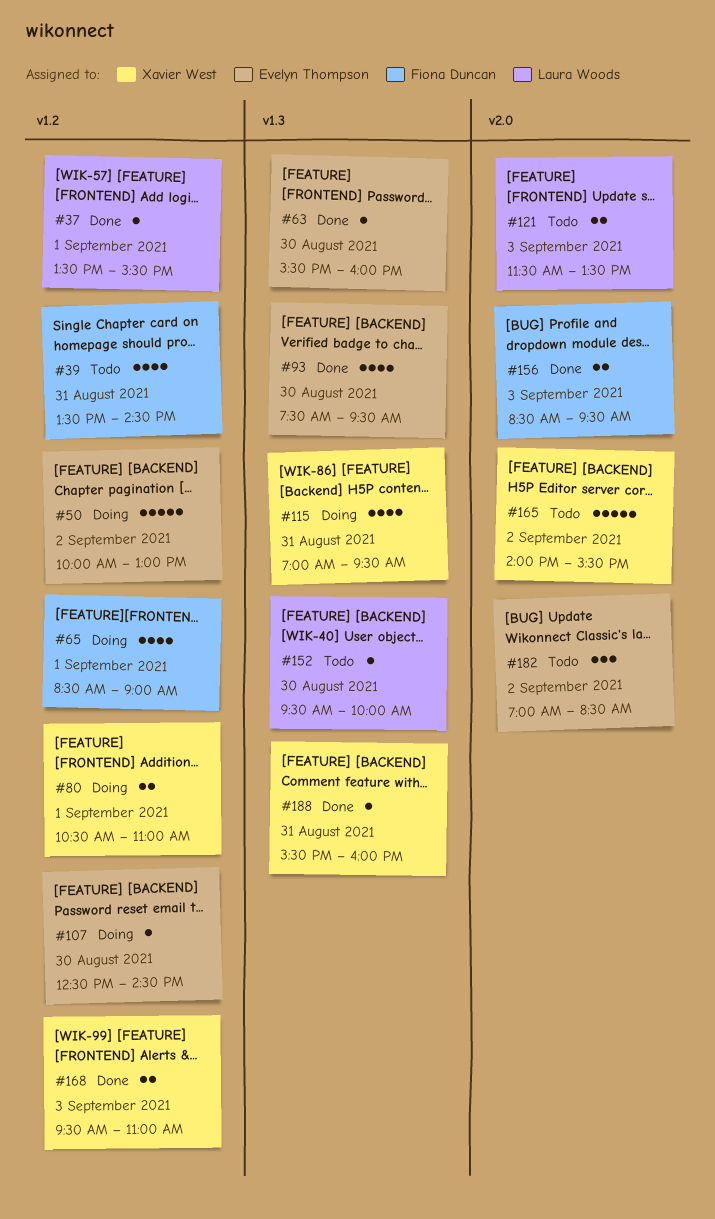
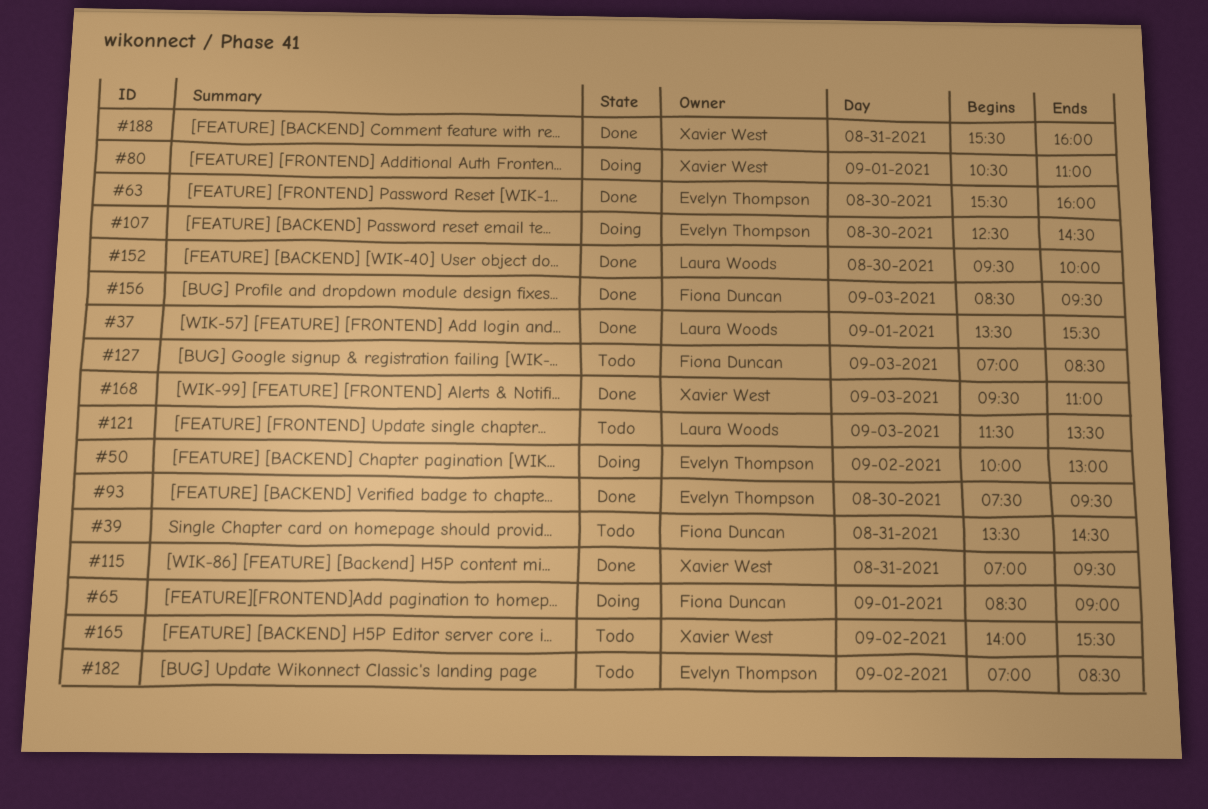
#115, status: Doing -> Done
#127: none -> present
#152, status: Todo -> Done

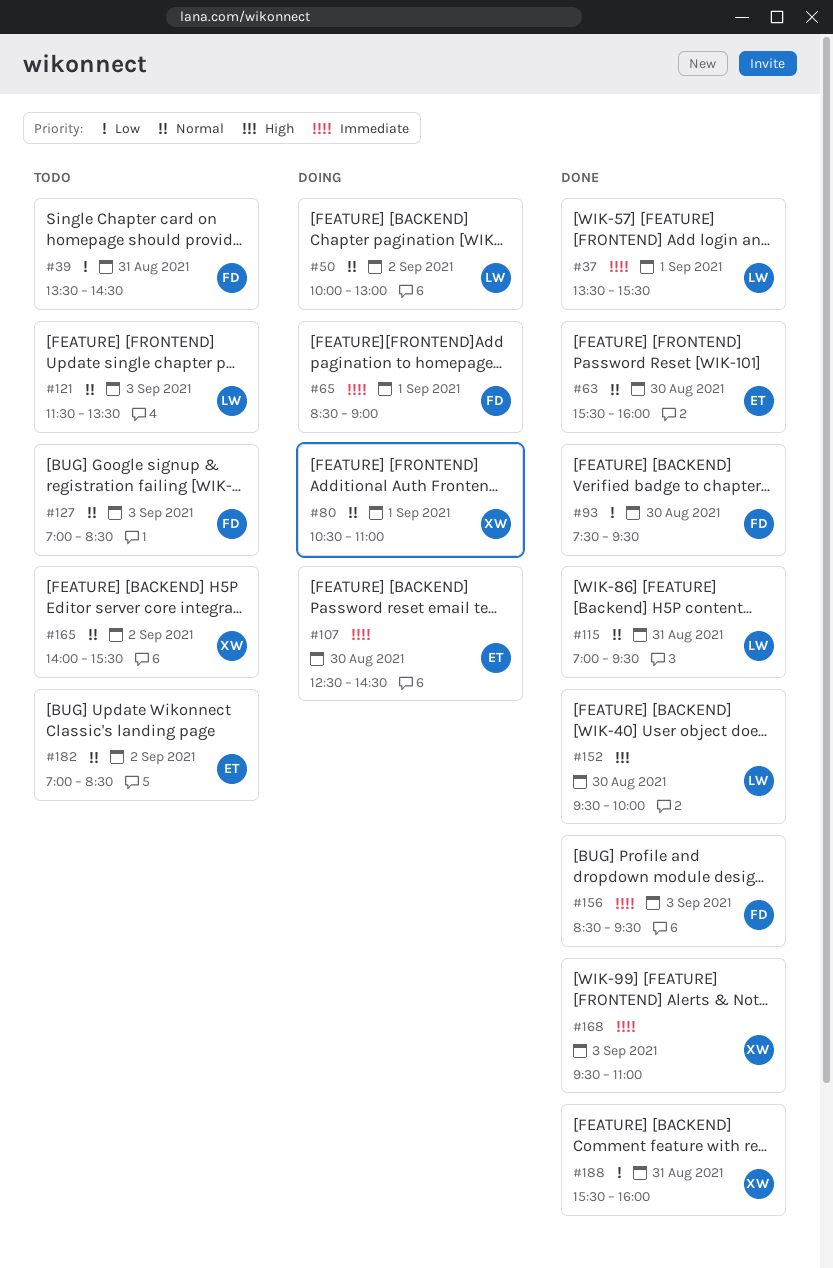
#50, owner: Evelyn Thompson -> Laura Woods
#93, owner: Evelyn Thompson -> Fiona Duncan
#115, owner: Xavier West -> Laura Woods

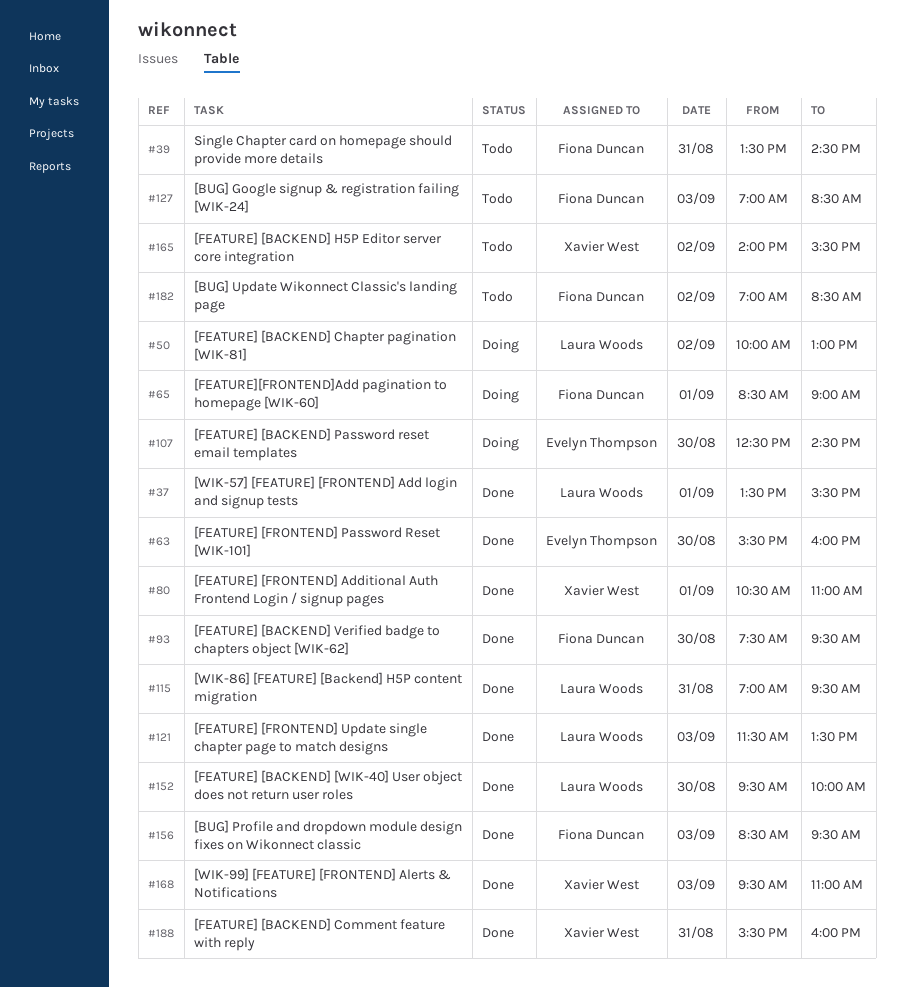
#80, status: Doing -> Done
#121, status: Todo -> Done
#182, owner: Evelyn Thompson -> Fiona Duncan

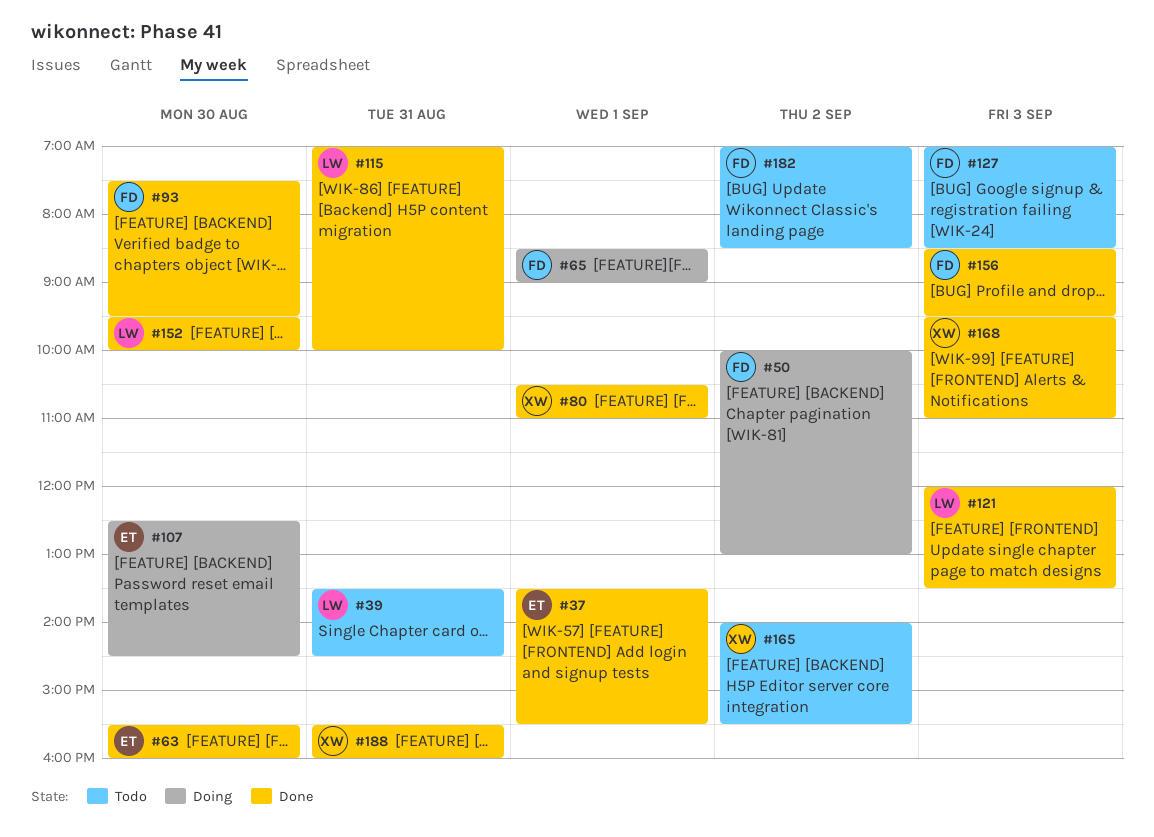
#37, owner: Laura Woods -> Evelyn Thompson
#39, owner: Fiona Duncan -> Laura Woods
#50, owner: Laura Woods -> Fiona Duncan
#115, ends: 09:30 -> 10:00
#121, begins: 11:30 -> 12:00

